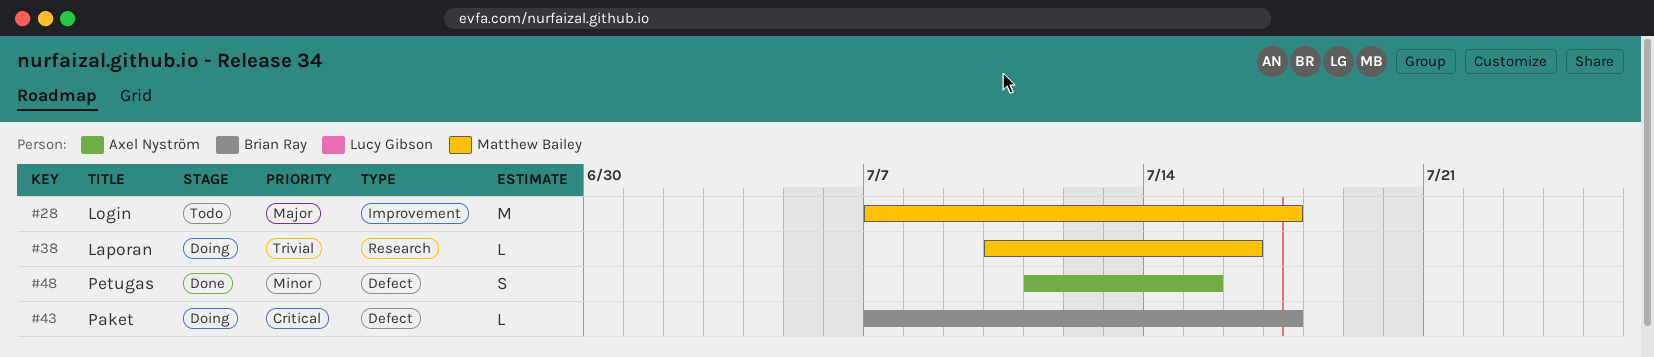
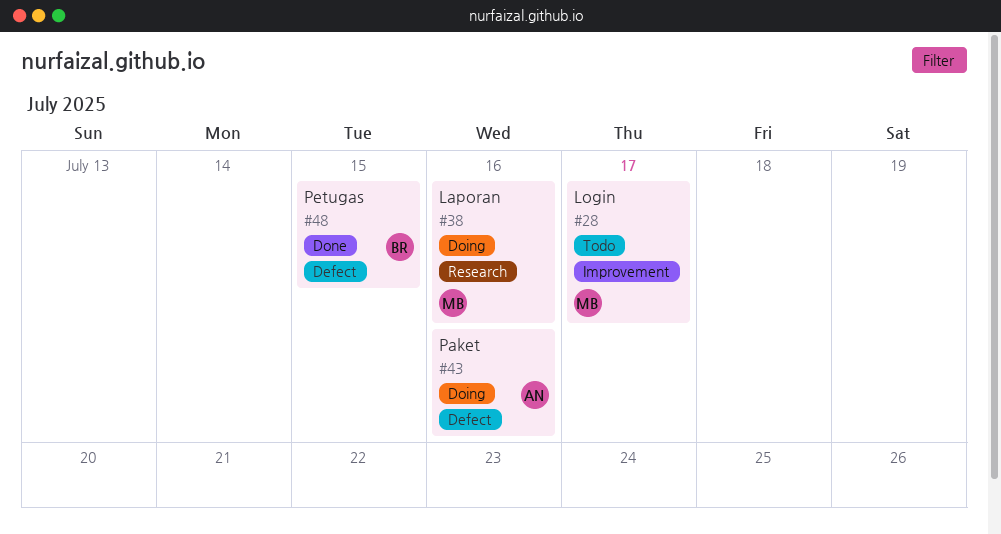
#43, owner: Brian Ray -> Axel Nyström
#43, due: Jul 17 -> Jul 16
#48, owner: Axel Nyström -> Brian Ray

